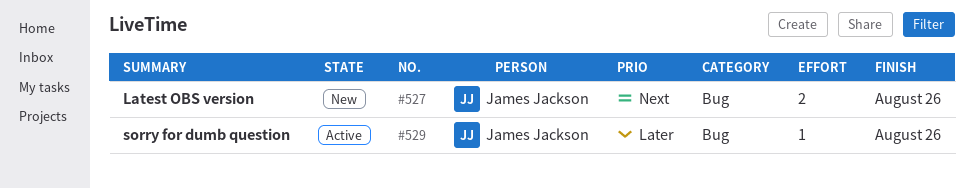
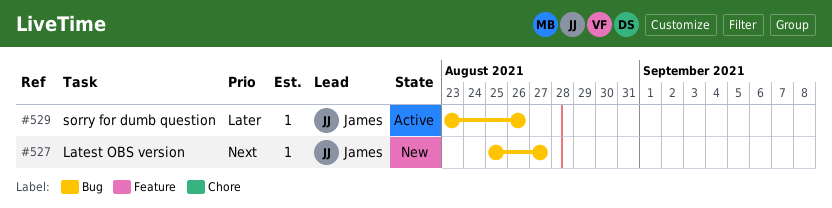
#527, estimate: 2 -> 1
#527, due: Aug 26 -> Aug 27

